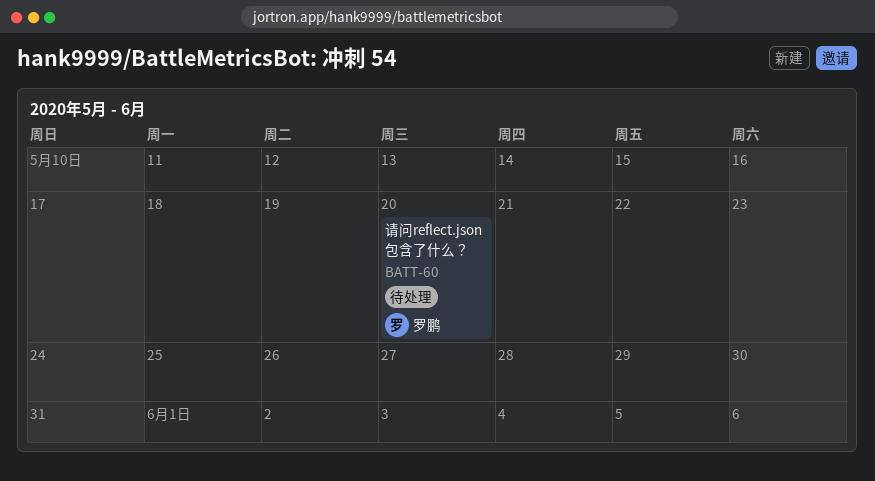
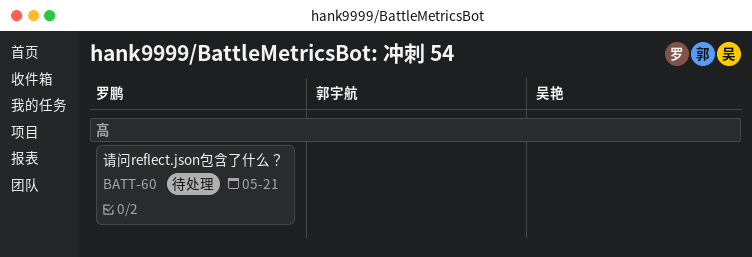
BATT-60, due: May 20 -> May 21

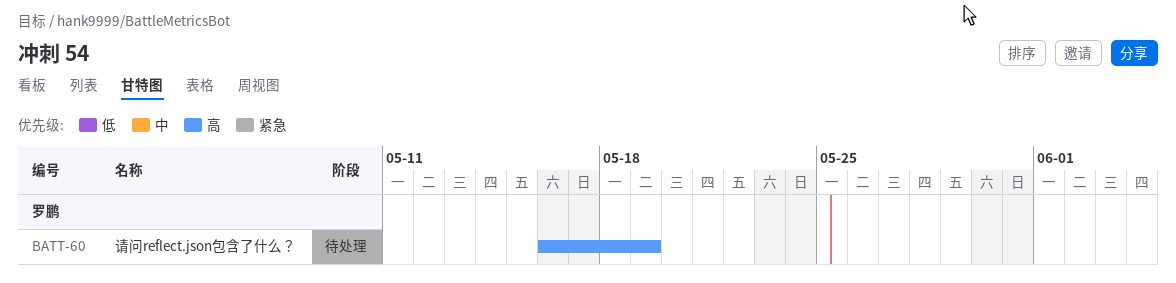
BATT-60, due: May 21 -> May 19

